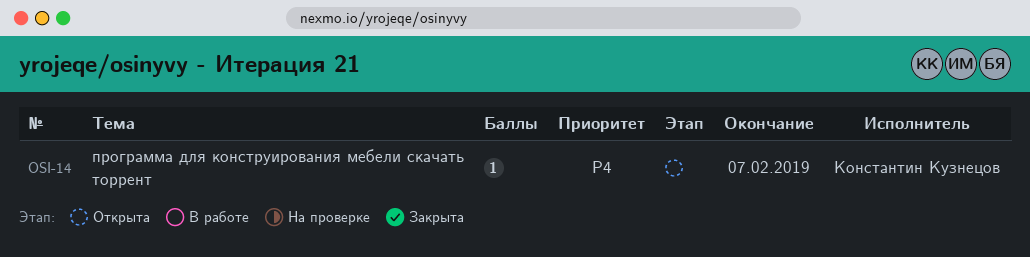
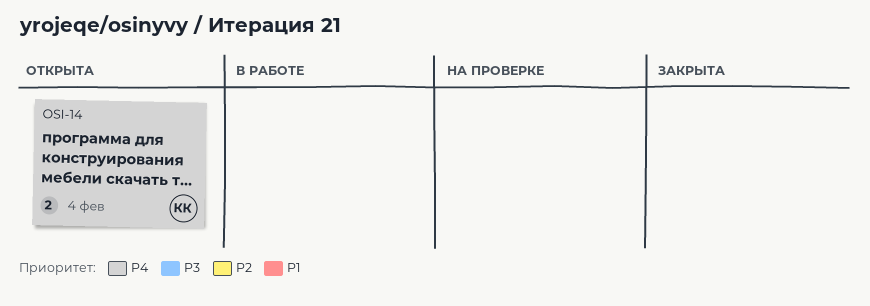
OSI-14, estimate: 1 -> 2
OSI-14, due: Feb 7 -> Feb 4

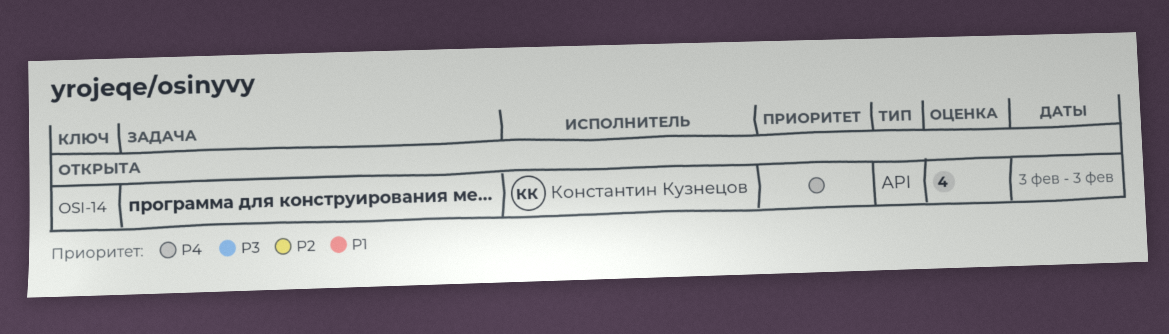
OSI-14, estimate: 2 -> 4
OSI-14, due: Feb 4 -> Feb 3

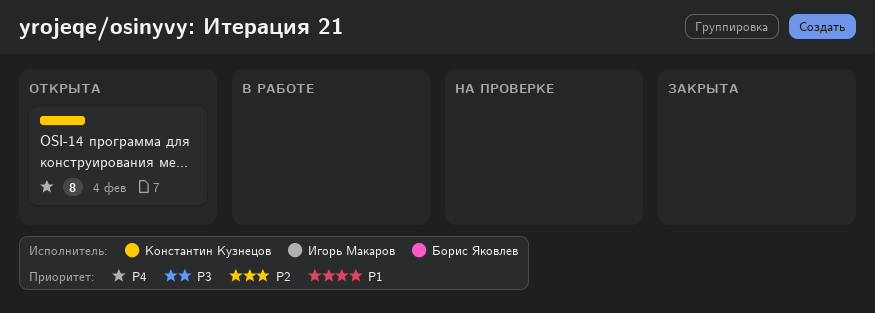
OSI-14, estimate: 4 -> 8
OSI-14, due: Feb 3 -> Feb 4

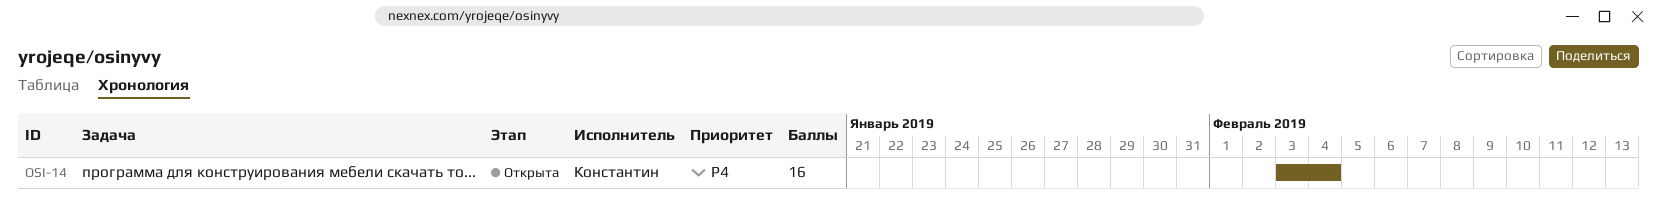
OSI-14, estimate: 8 -> 16

